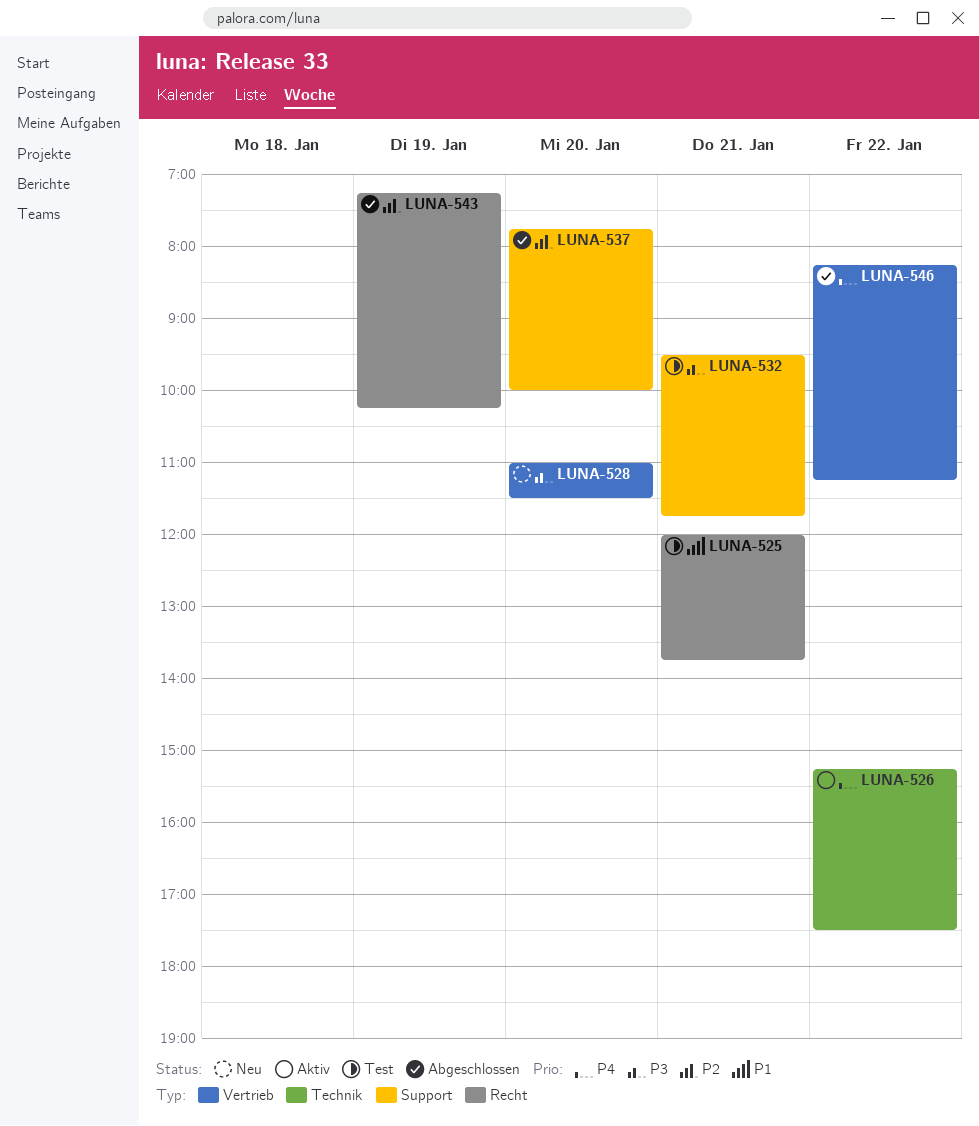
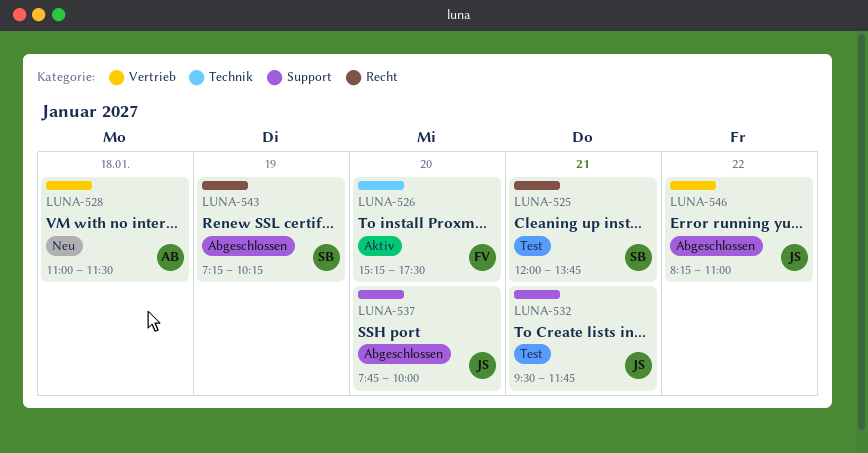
LUNA-526, day: Jan 22 -> Jan 20
LUNA-528, day: Jan 20 -> Jan 18
LUNA-546, ends: 11:15 -> 11:00

